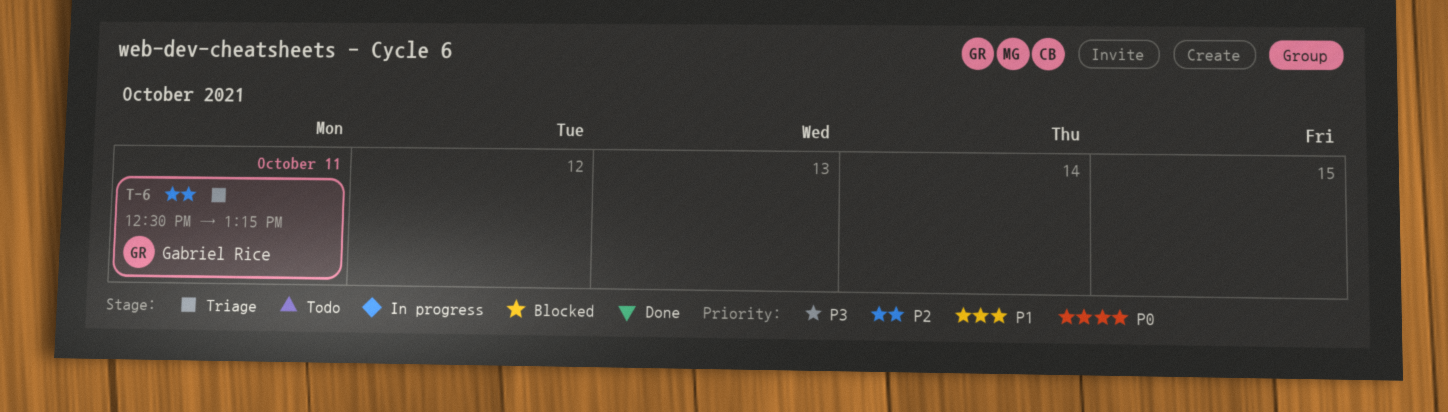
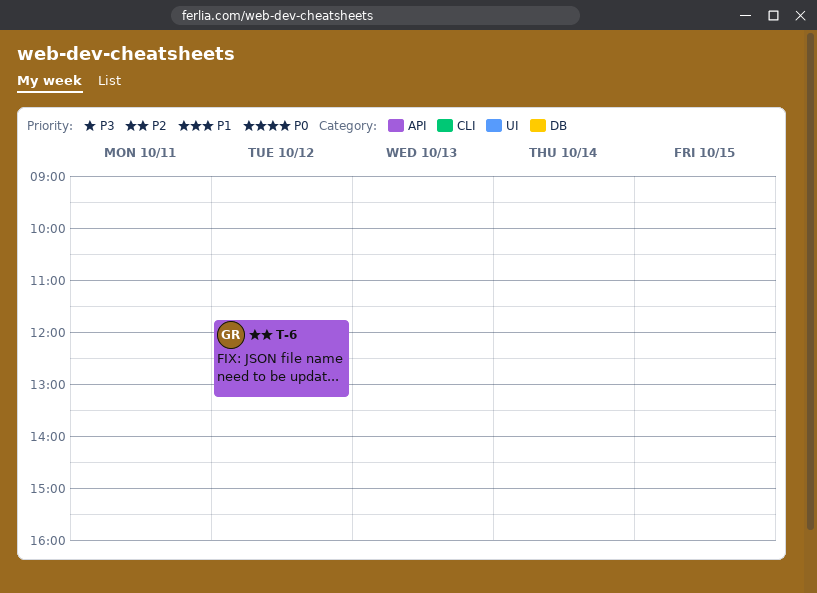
T-6, day: Oct 11 -> Oct 12
T-6, begins: 12:30 -> 11:45

